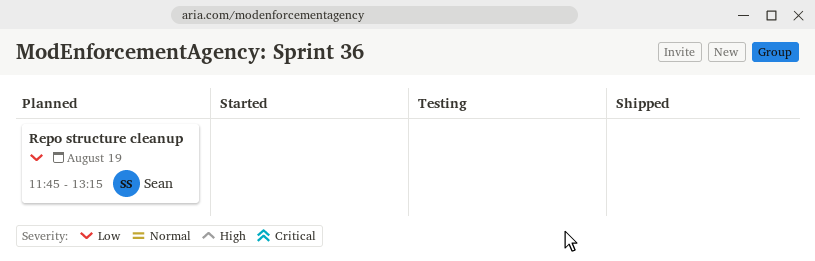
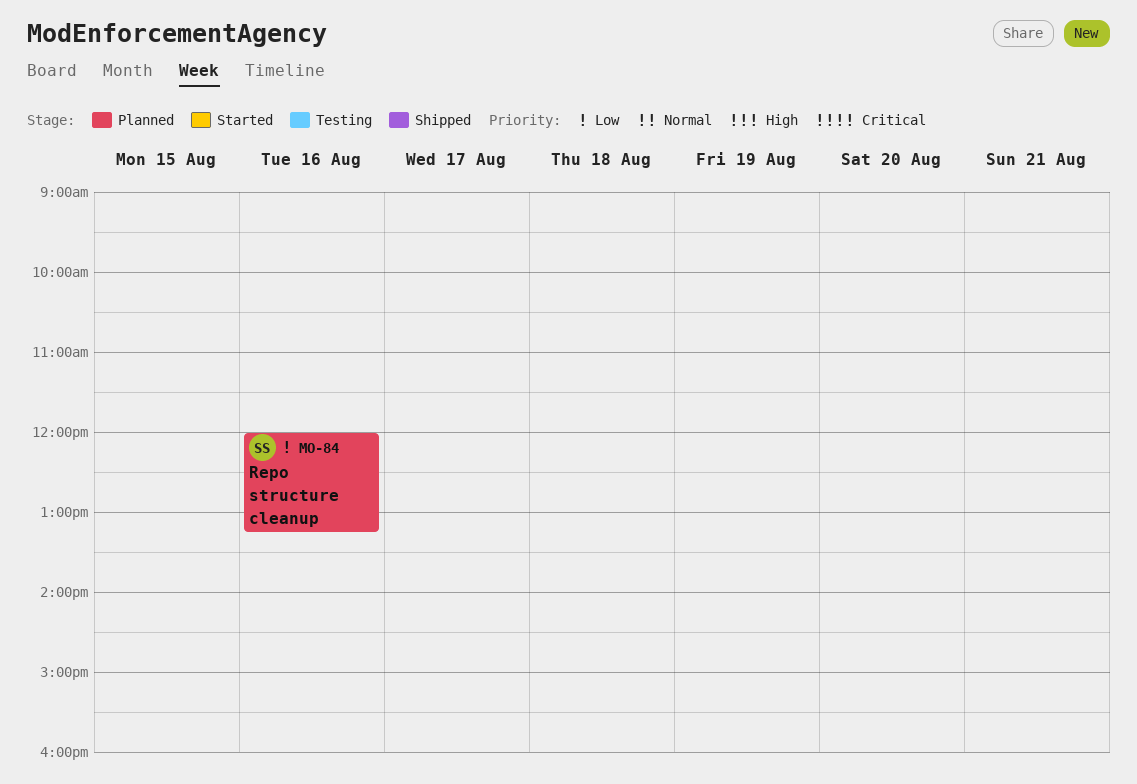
Repo structure cleanup, day: Aug 19 -> Aug 16
Repo structure cleanup, begins: 11:45 -> 12:00

